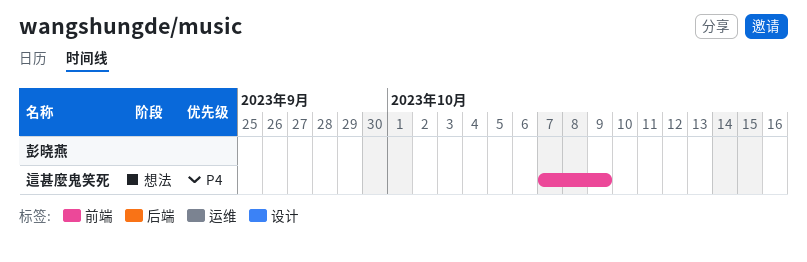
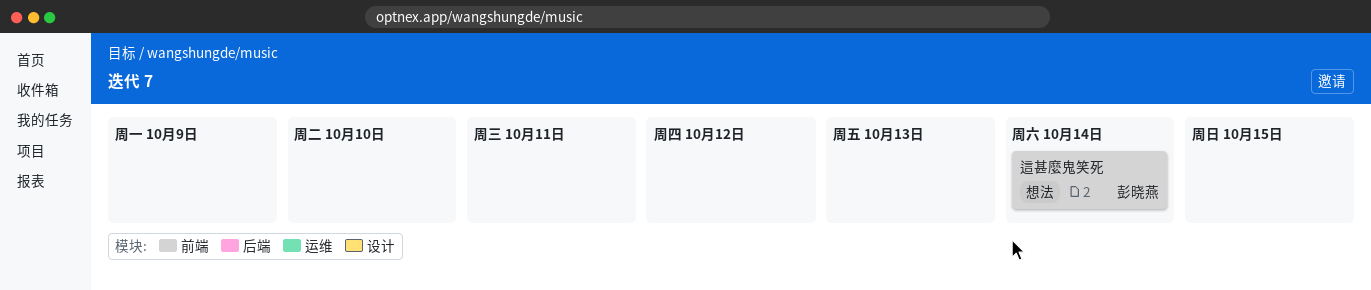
這甚麼鬼笑死, due: Oct 9 -> Oct 14

